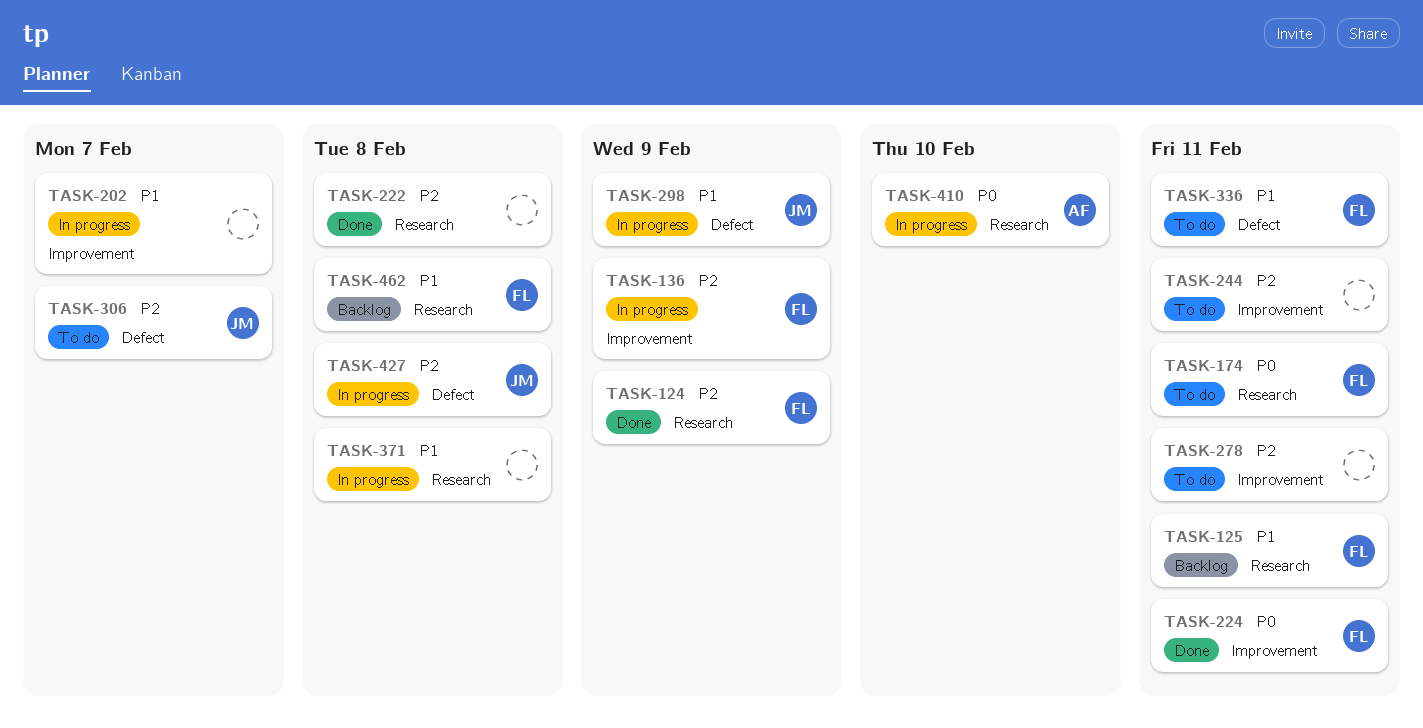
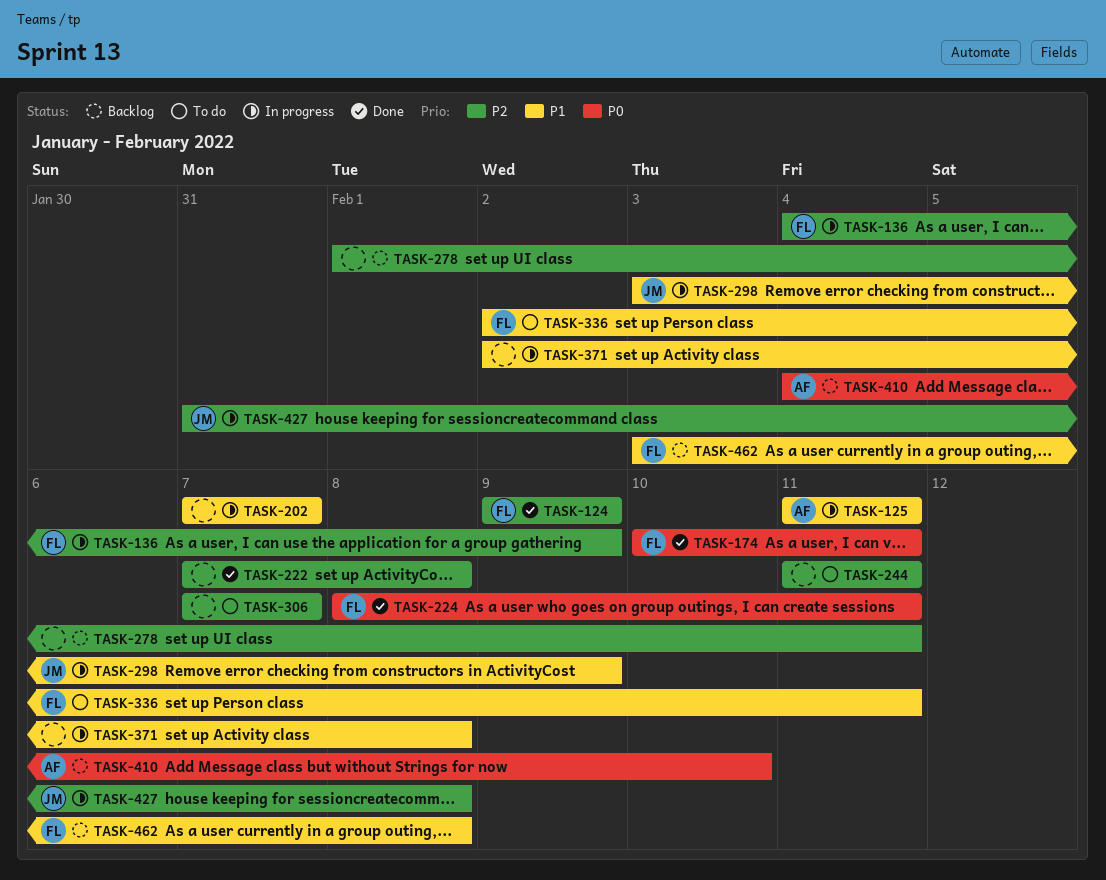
TASK-125, status: Backlog -> In progress
TASK-125, owner: FL -> AF
TASK-174, status: To do -> Done
TASK-278, status: To do -> Backlog
TASK-306, owner: JM -> none
TASK-410, status: In progress -> Backlog

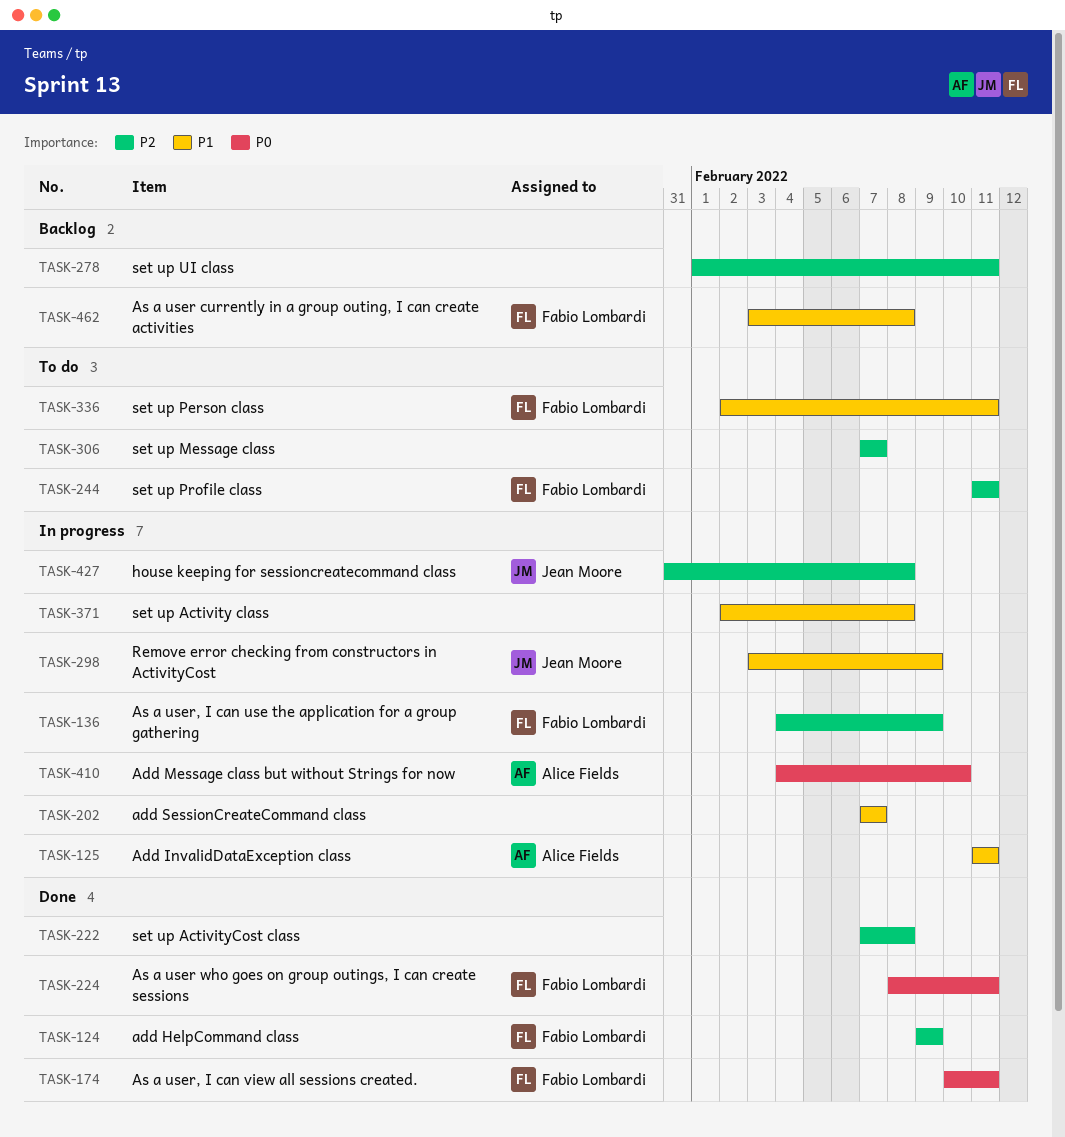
TASK-244, owner: none -> Fabio Lombardi
TASK-410, status: Backlog -> In progress

